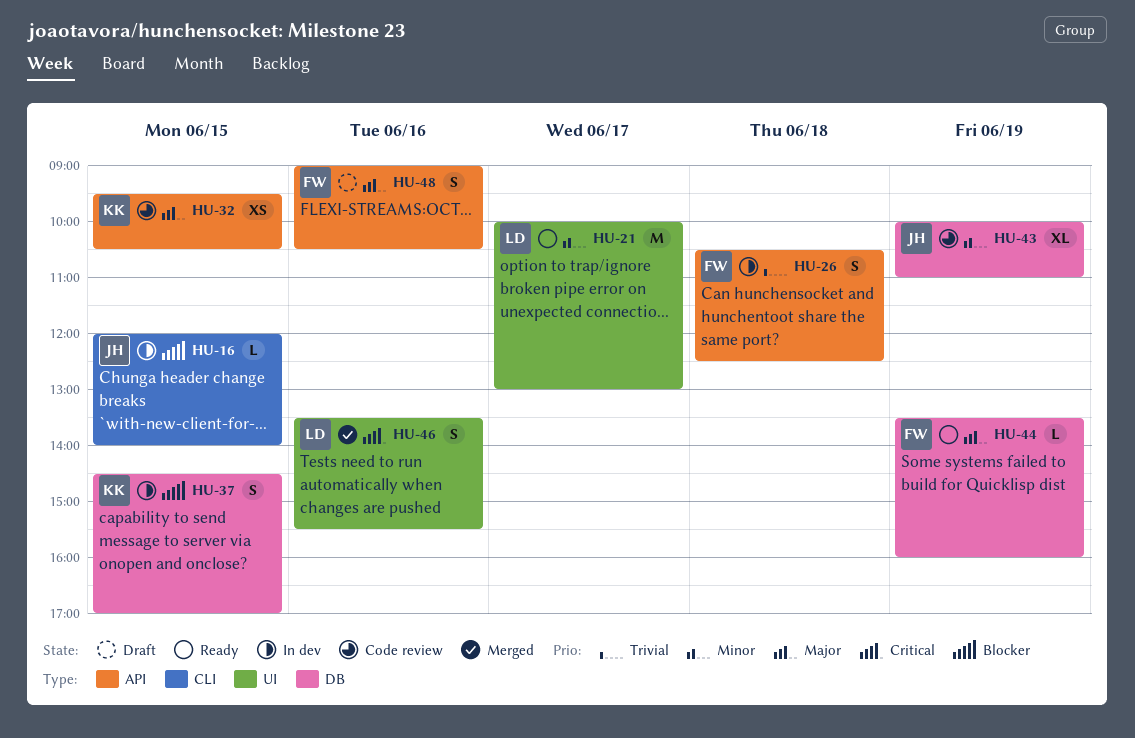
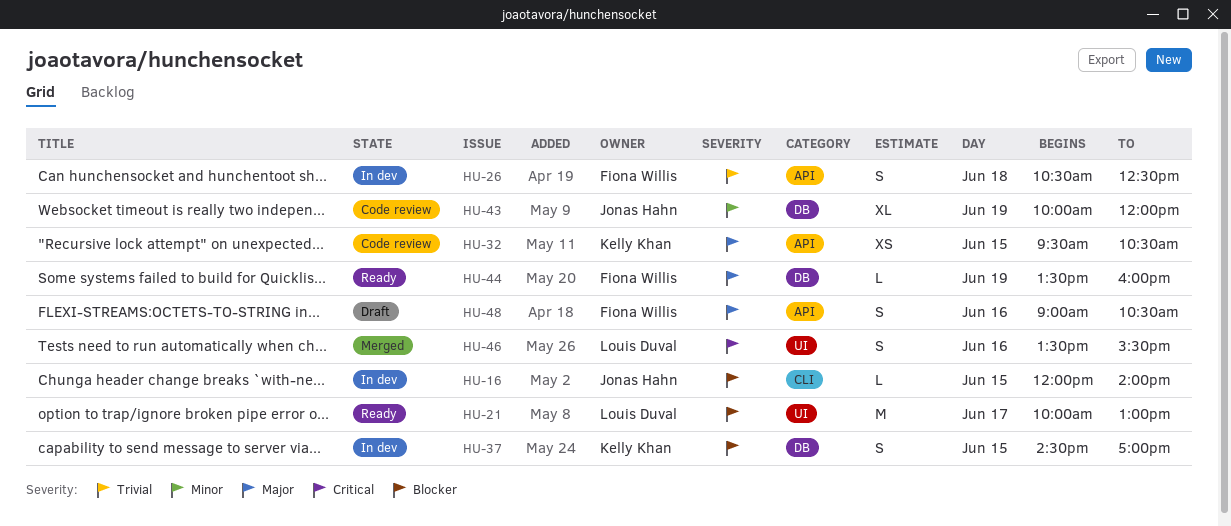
HU-21, priority: Minor -> Blocker
HU-43, ends: 11:00 -> 12:00

